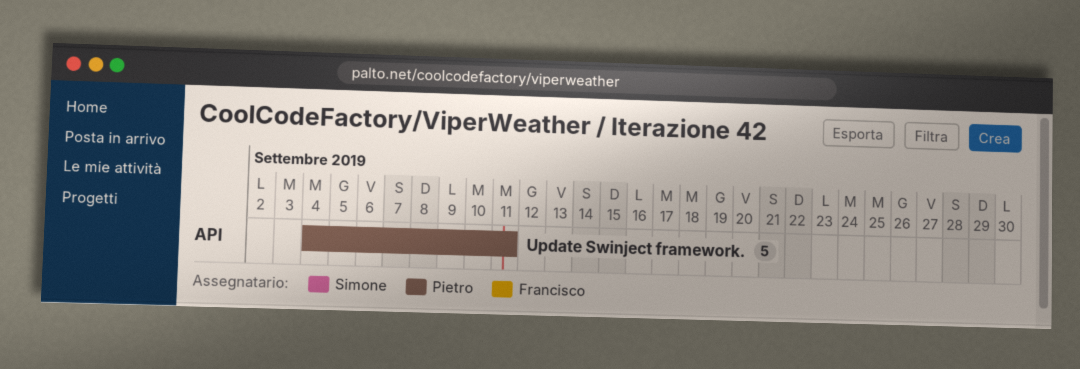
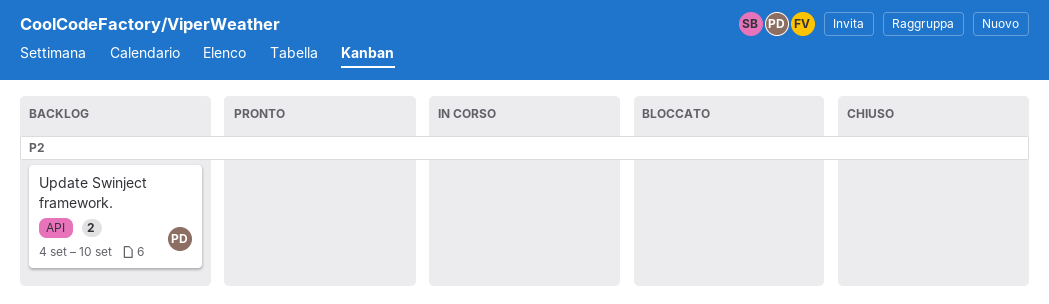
Update Swinject framework., estimate: 5 -> 2
Update Swinject framework., due: Sep 11 -> Sep 10

